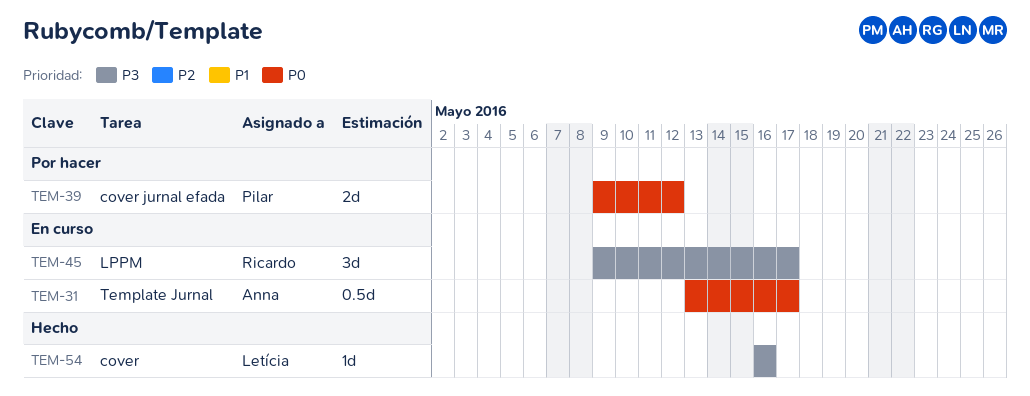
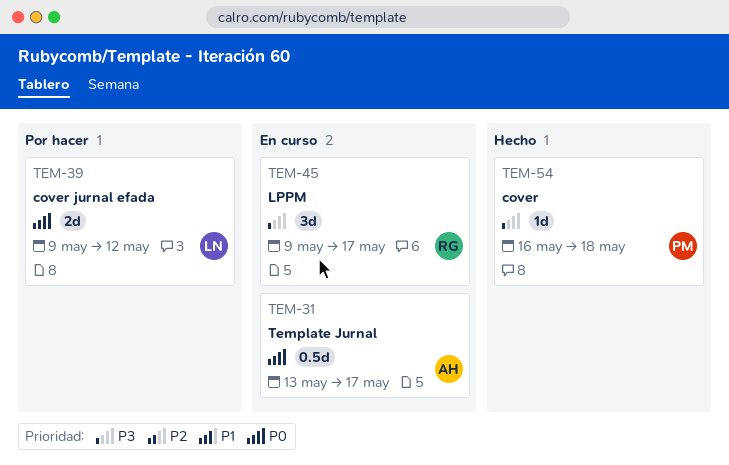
TEM-39, owner: Pilar -> Letícia
TEM-54, owner: Letícia -> Pilar
TEM-54, due: May 16 -> May 18

